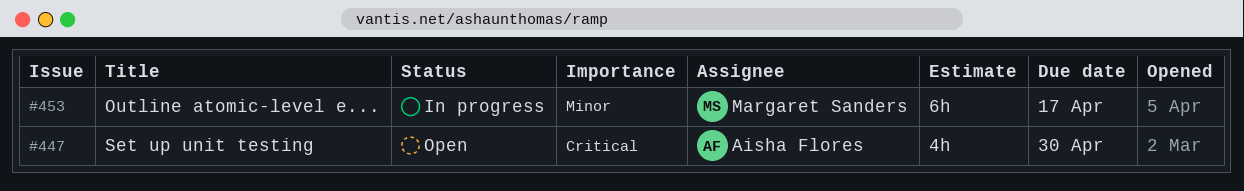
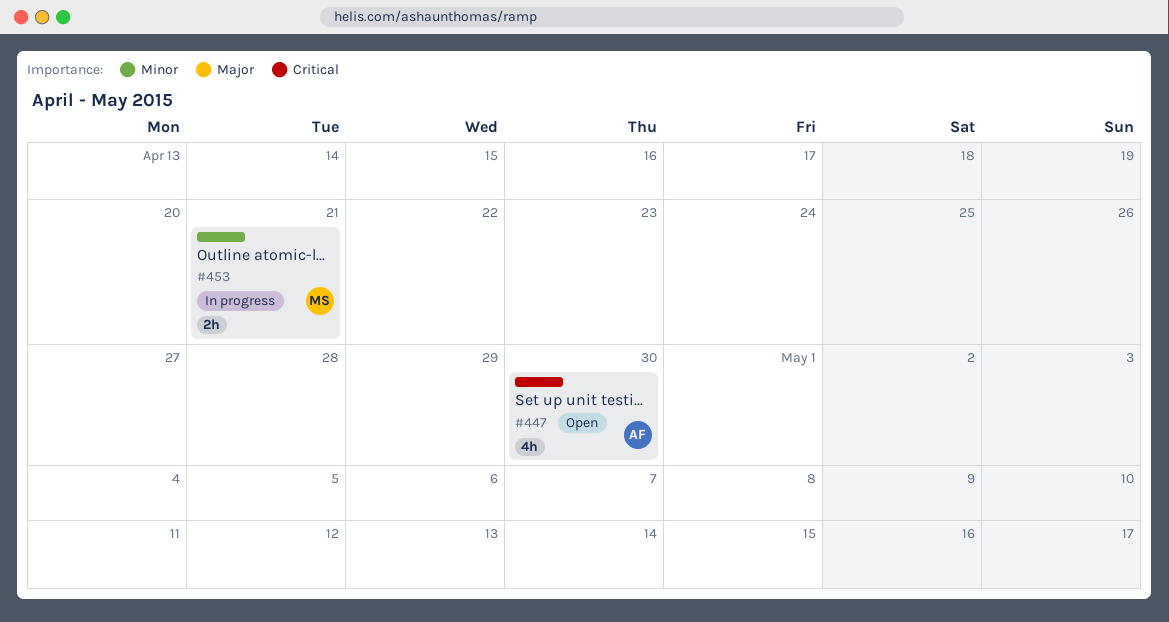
#453, estimate: 6h -> 2h
#453, due: Apr 17 -> Apr 21

